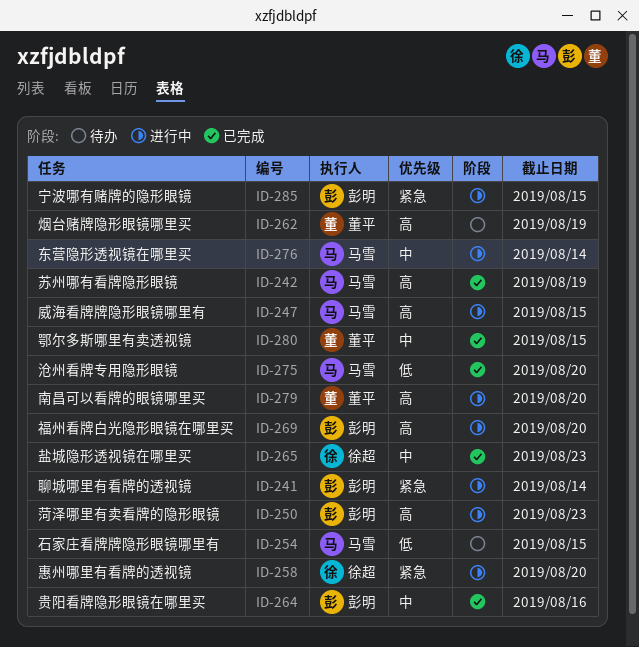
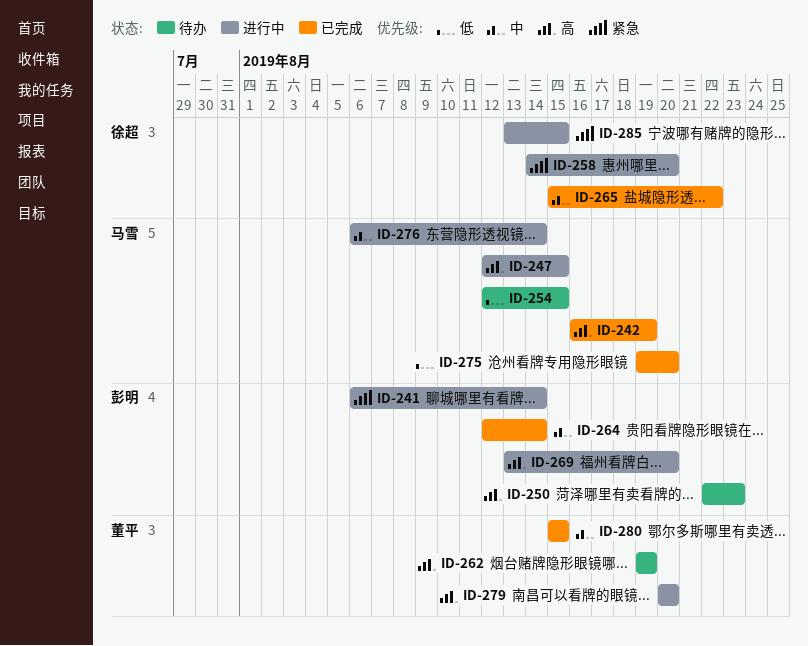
ID-250, status: 进行中 -> 待办
ID-264, due: Aug 16 -> Aug 14
ID-265, due: Aug 23 -> Aug 22
ID-285, owner: 彭明 -> 徐超

